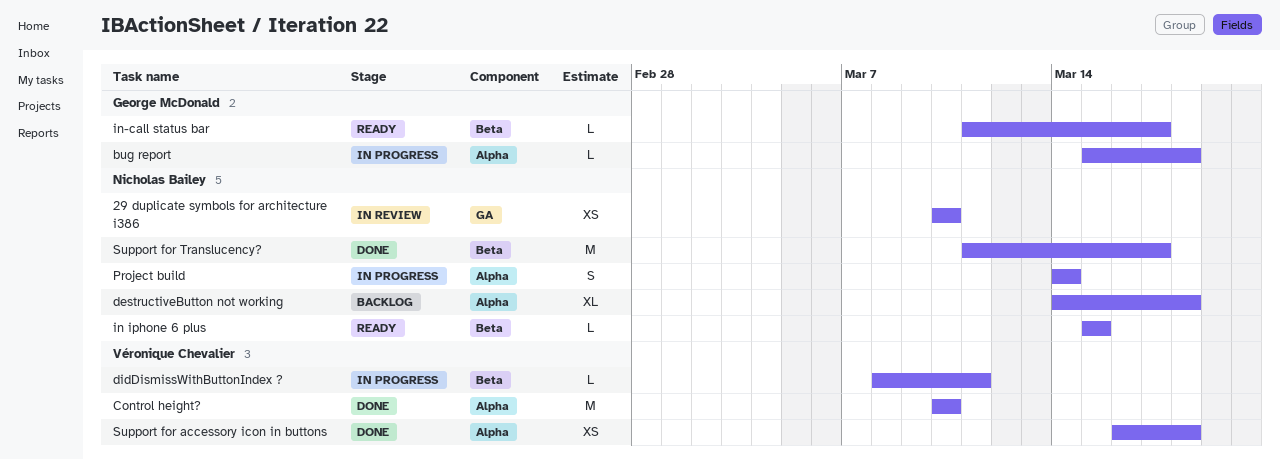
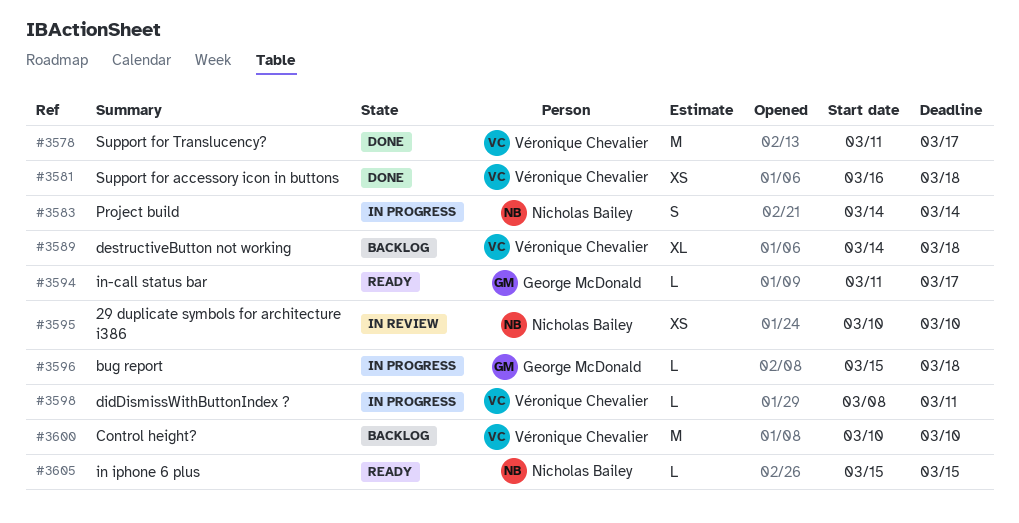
Control height?, status: Done -> Backlog
destructiveButton not working, owner: Nicholas Bailey -> Véronique Chevalier
Support for Translucency?, owner: Nicholas Bailey -> Véronique Chevalier

